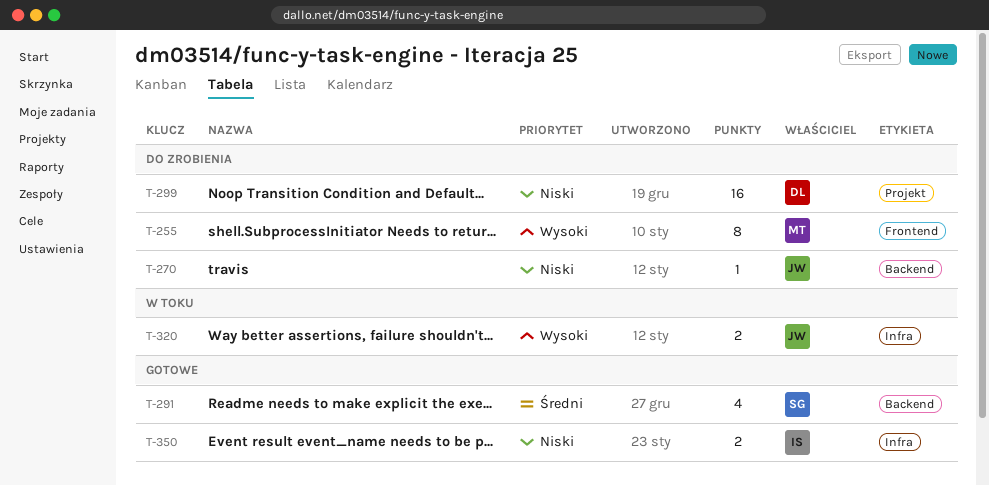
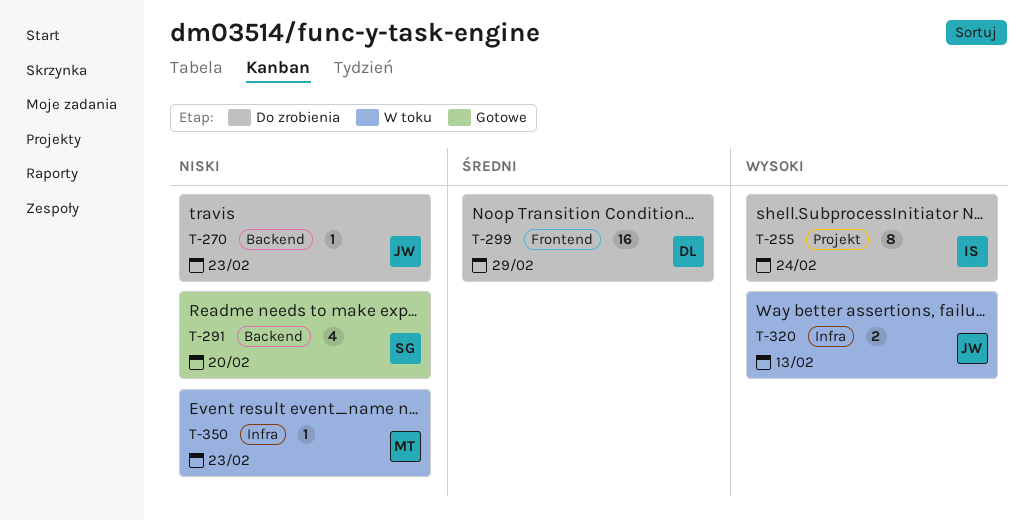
T-255, owner: MT -> IS
T-255, label: Frontend -> Projekt
T-291, priority: Średni -> Niski
T-299, priority: Niski -> Średni
T-299, label: Projekt -> Frontend
T-350, status: Gotowe -> W toku
T-350, owner: IS -> MT
T-350, estimate: 2 -> 1

